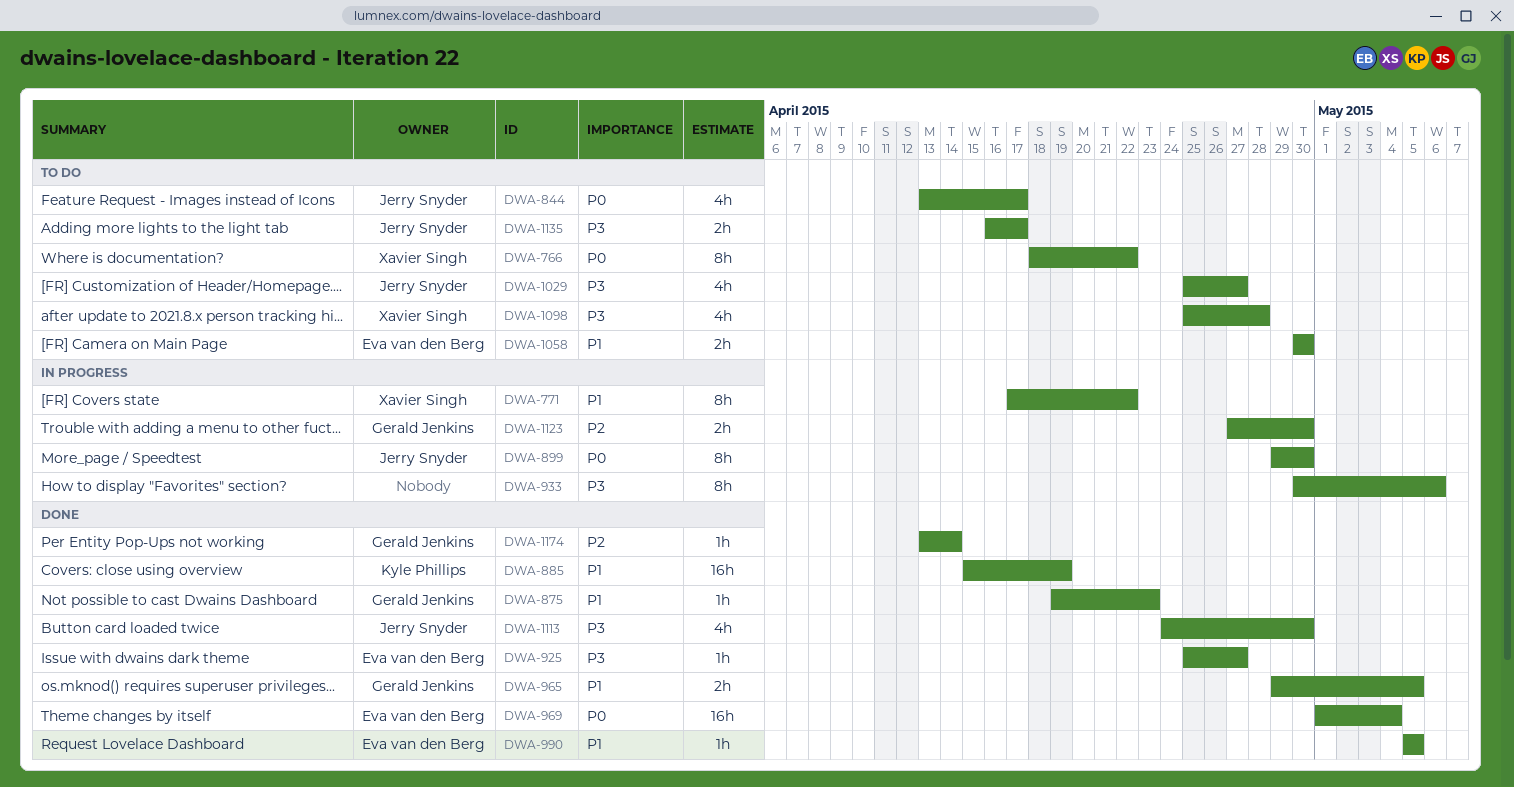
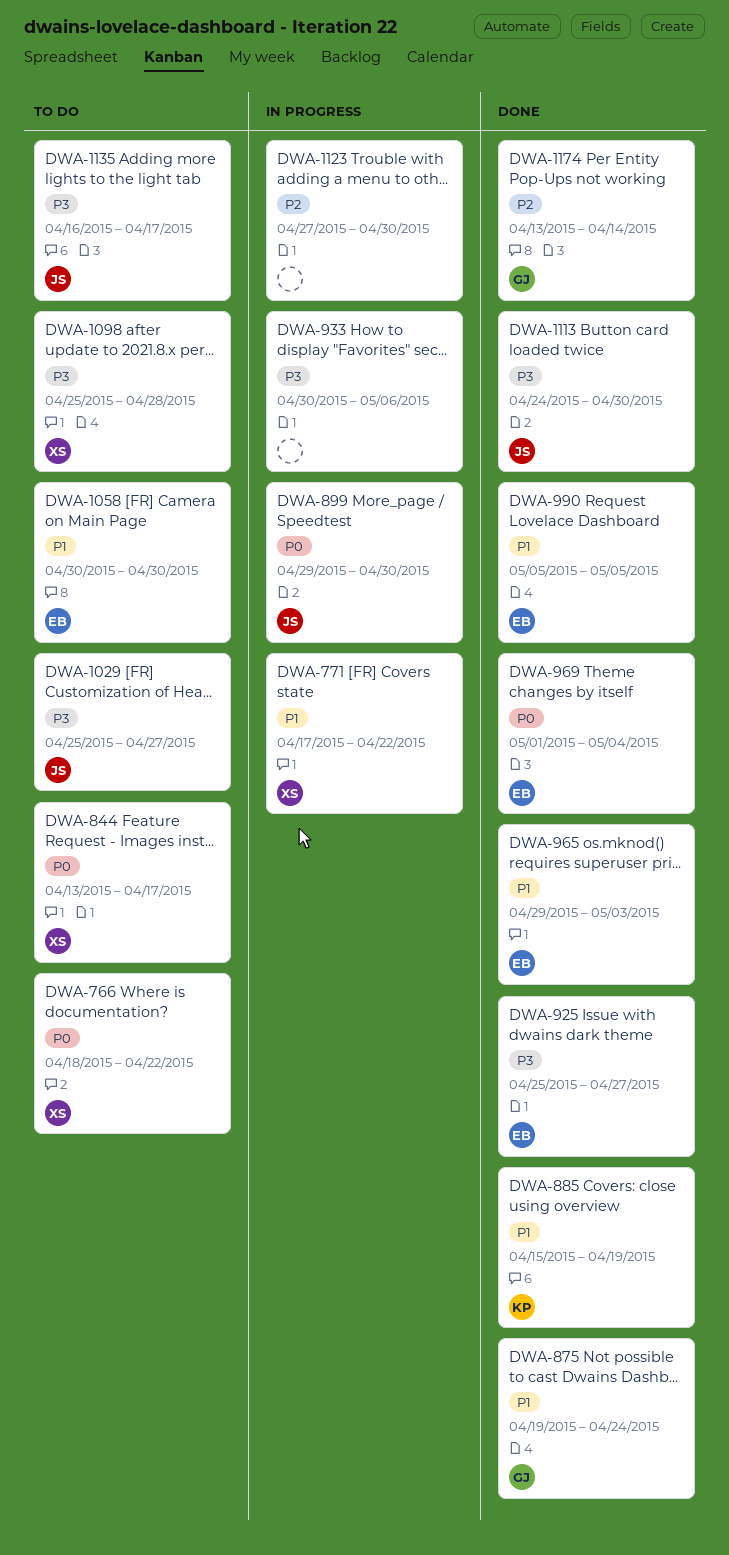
DWA-844, owner: Jerry Snyder -> Xavier Singh
DWA-875, due: Apr 23 -> Apr 24
DWA-965, owner: Gerald Jenkins -> Eva van den Berg
DWA-965, due: May 5 -> May 3
DWA-1123, owner: Gerald Jenkins -> none

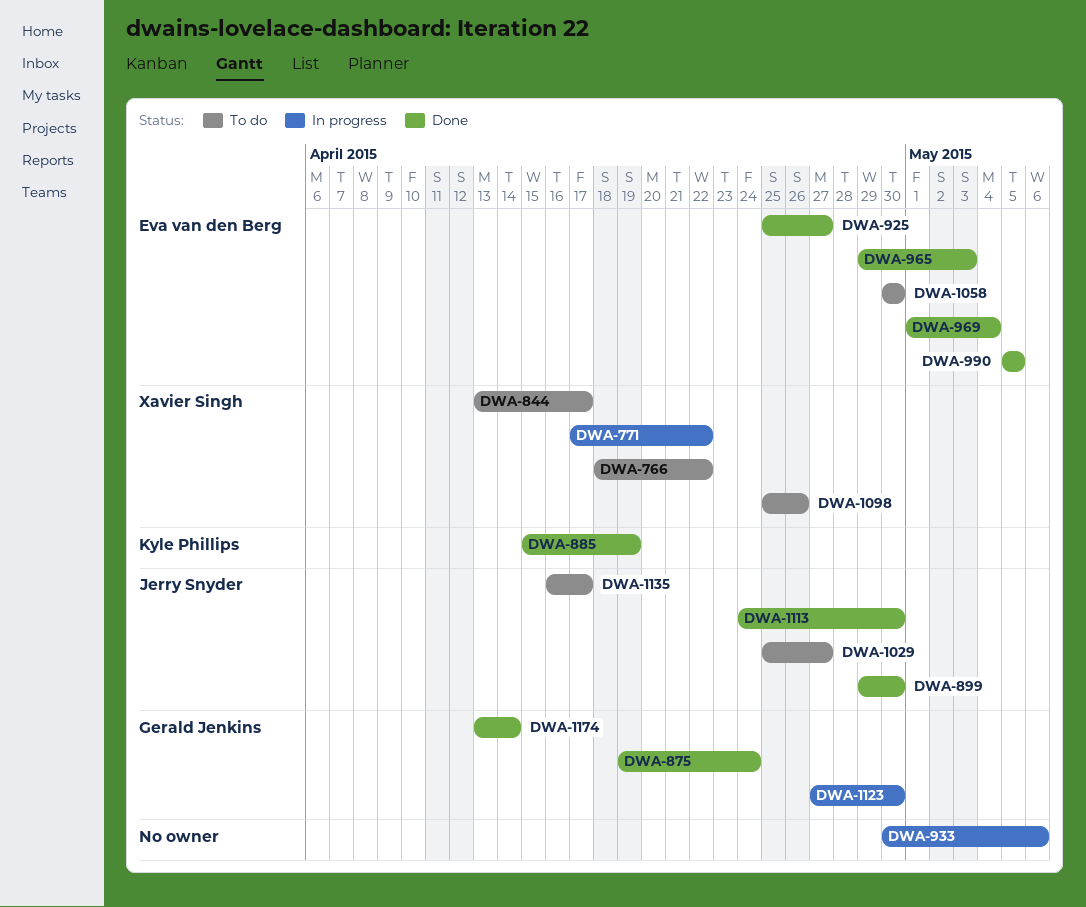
DWA-899, status: In progress -> Done
DWA-1098, due: Apr 28 -> Apr 26
DWA-1123, owner: none -> Gerald Jenkins

